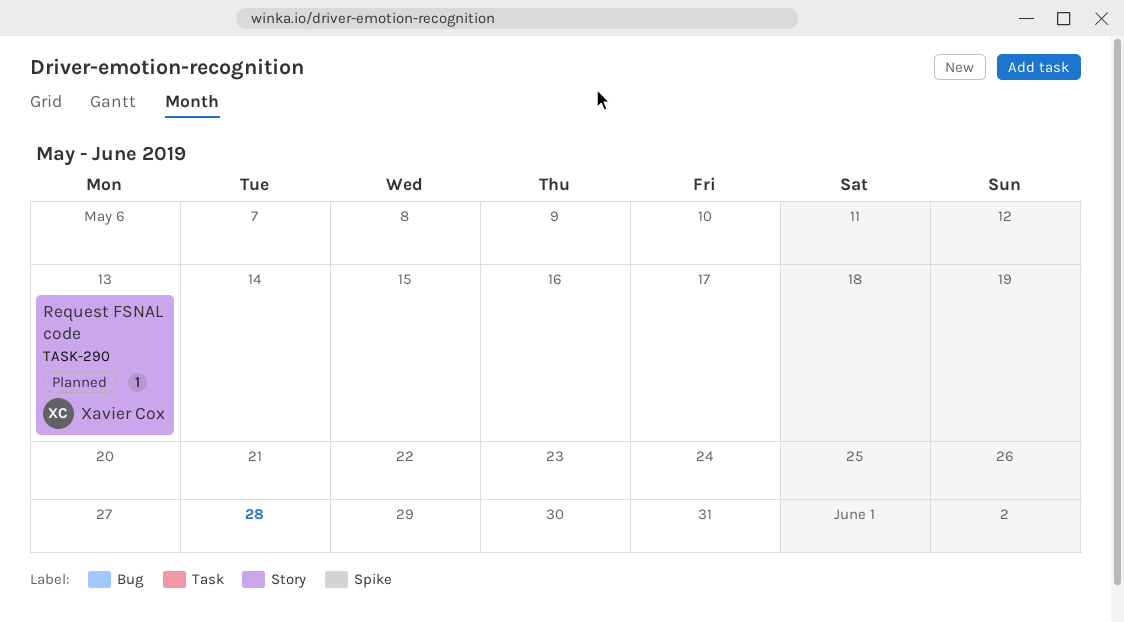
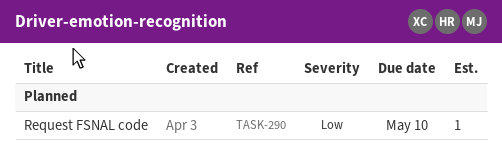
TASK-290, due: May 13 -> May 10

